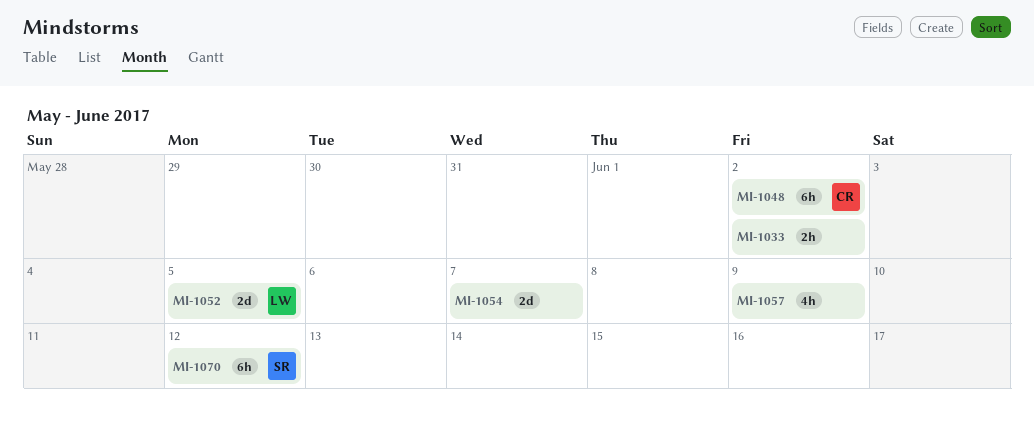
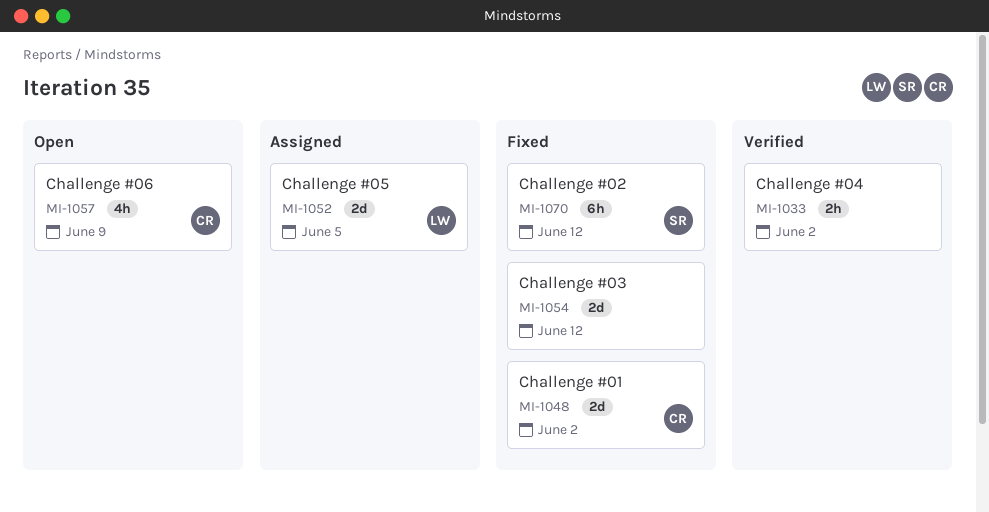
MI-1048, estimate: 6h -> 2d
MI-1054, due: Jun 7 -> Jun 12
MI-1057, owner: none -> CR

